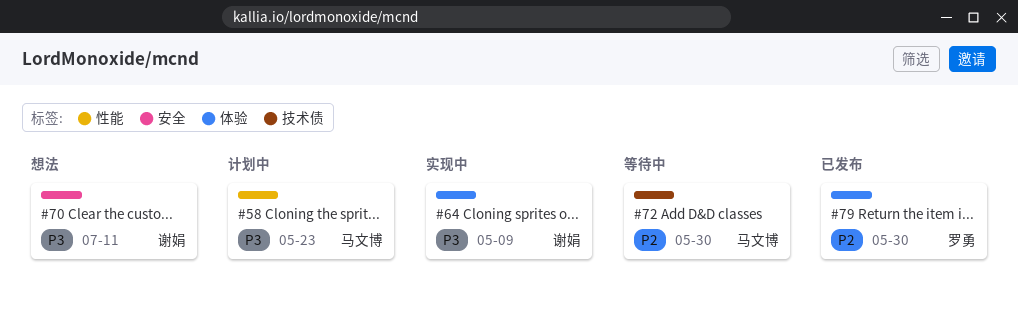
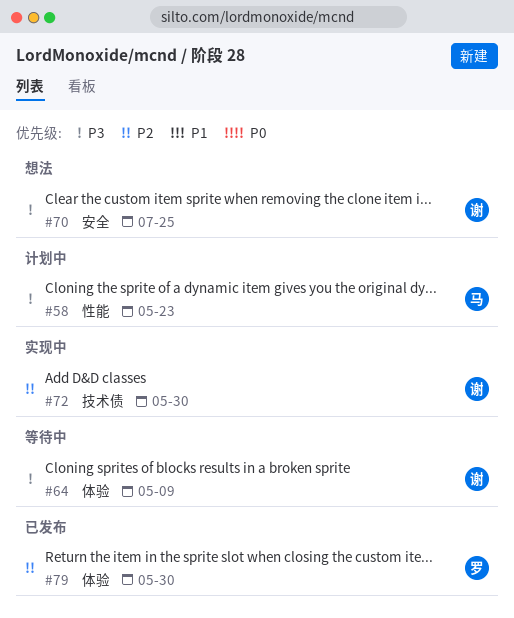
#64, status: 实现中 -> 等待中
#70, due: Jul 11 -> Jul 25
#72, status: 等待中 -> 实现中
#72, owner: 马文博 -> 谢娟

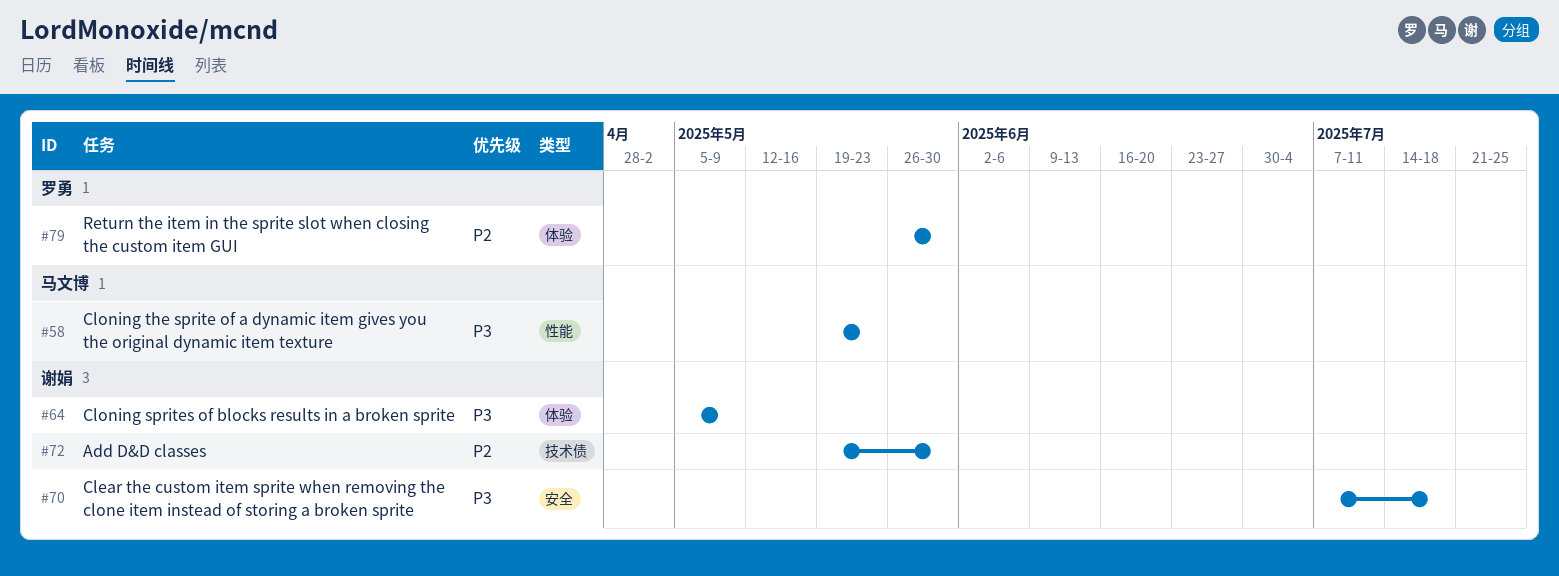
#70, due: Jul 25 -> Jul 18

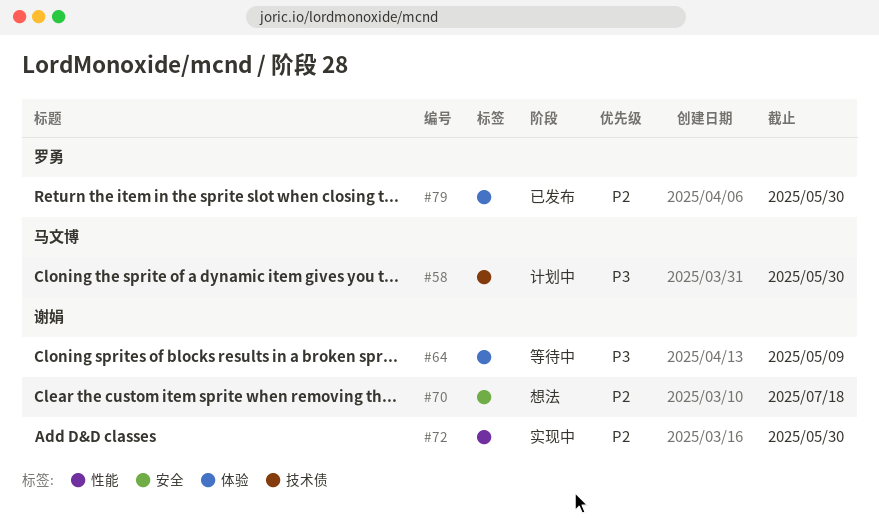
#58, label: 性能 -> 技术债
#58, due: May 23 -> May 30
#70, priority: P3 -> P2
#72, label: 技术债 -> 性能

